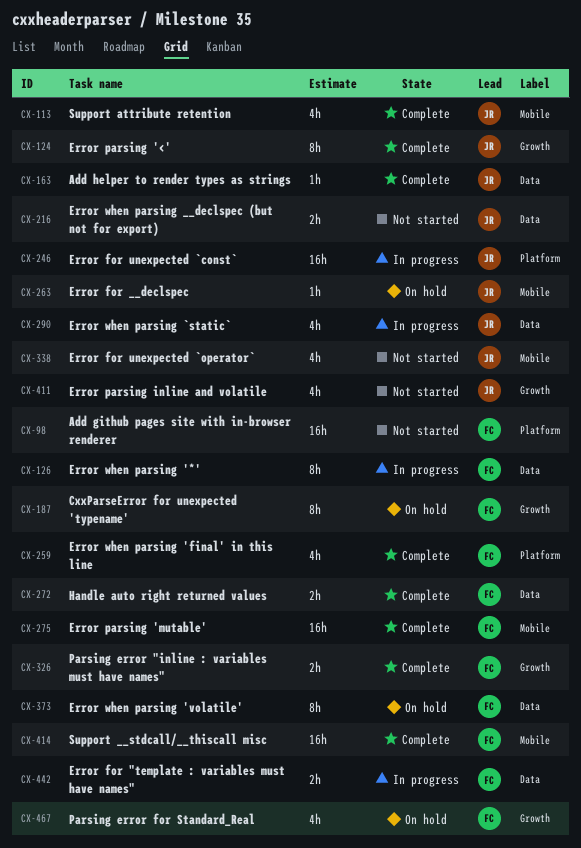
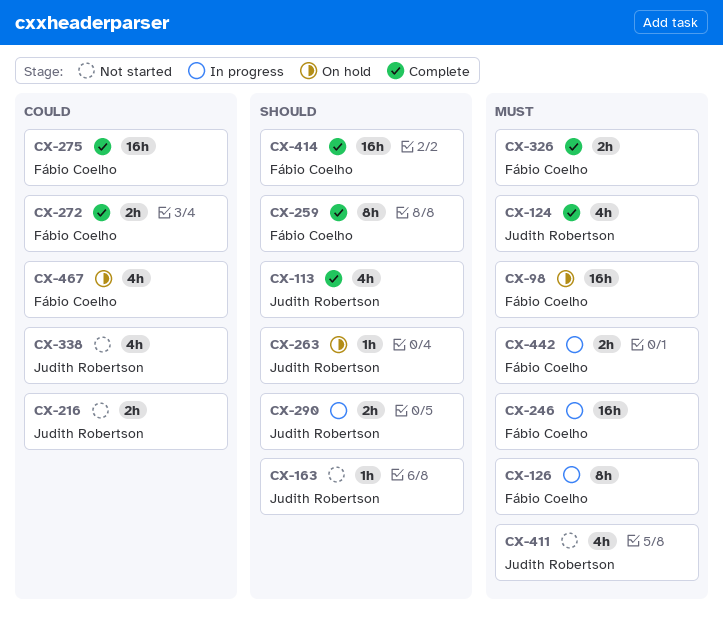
CX-98, status: Not started -> On hold
CX-124, estimate: 8h -> 4h
CX-163, status: Complete -> Not started
CX-187: present -> none
CX-246, owner: Judith Robertson -> Fábio Coelho
CX-259, estimate: 4h -> 8h
CX-290, estimate: 4h -> 2h
CX-373: present -> none

